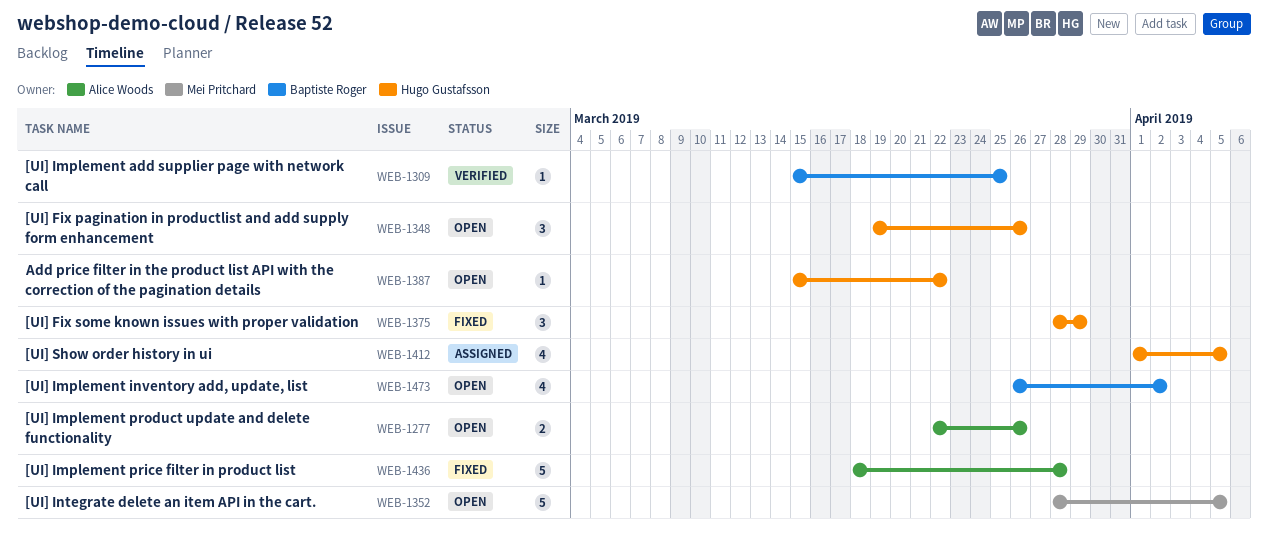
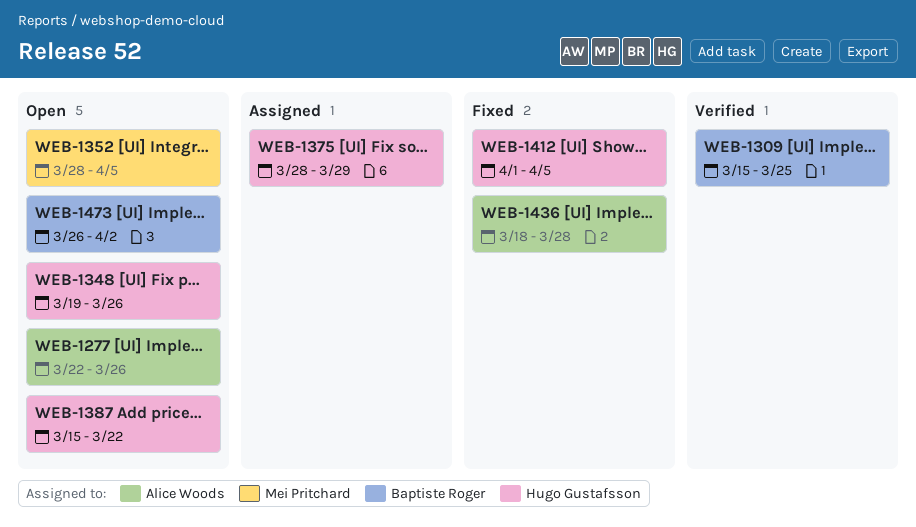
WEB-1375, status: Fixed -> Assigned
WEB-1412, status: Assigned -> Fixed

